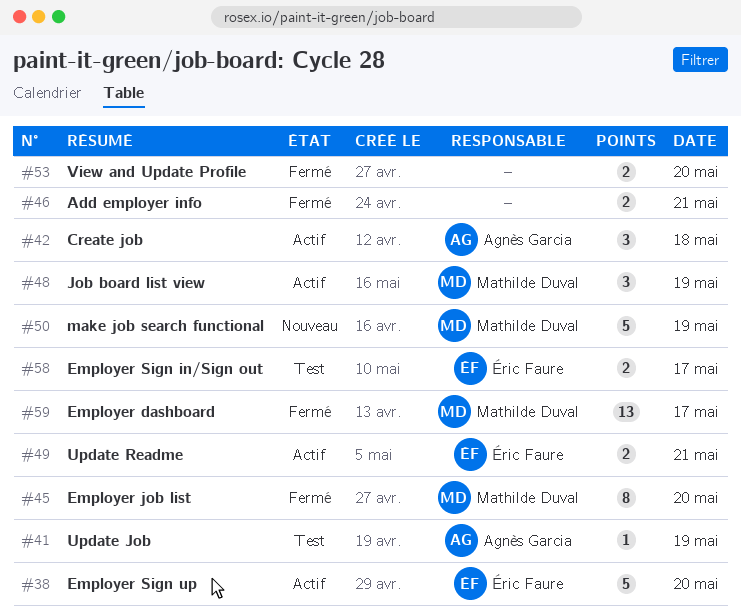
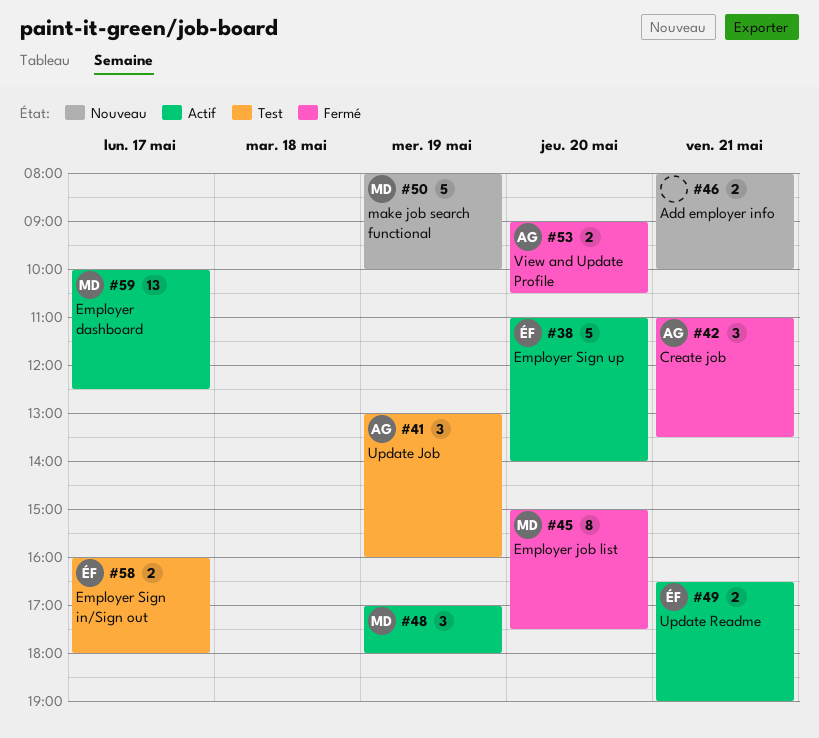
#41, estimate: 1 -> 3
#42, status: Actif -> Fermé
#42, day: May 18 -> May 21
#46, status: Fermé -> Nouveau
#53, owner: none -> Agnès Garcia
#59, status: Fermé -> Actif

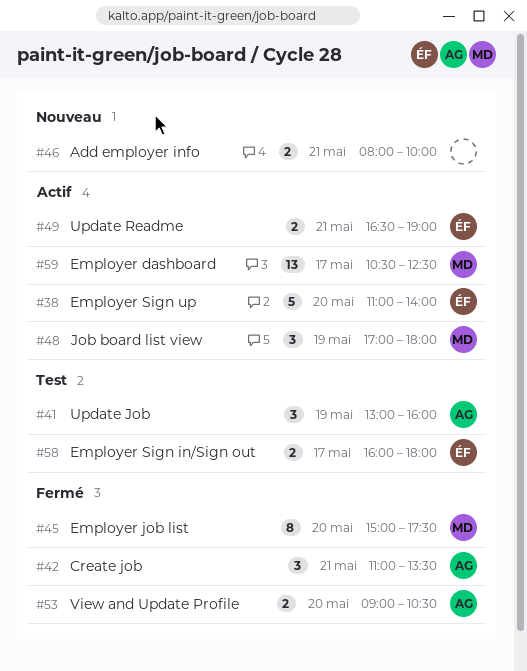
#50: present -> none
#59, begins: 10:00 -> 10:30

